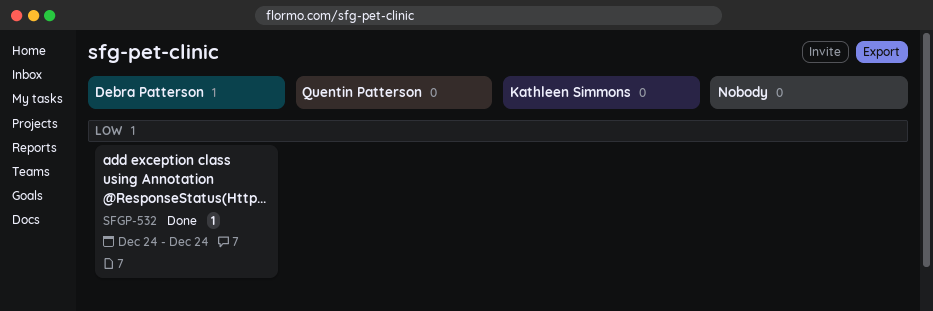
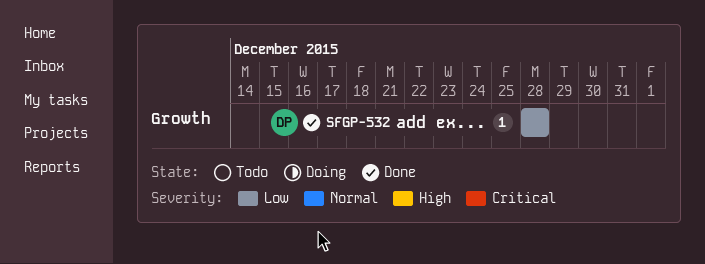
SFGP-532, start: Dec 24 -> Dec 28
SFGP-532, due: Dec 24 -> Dec 28

